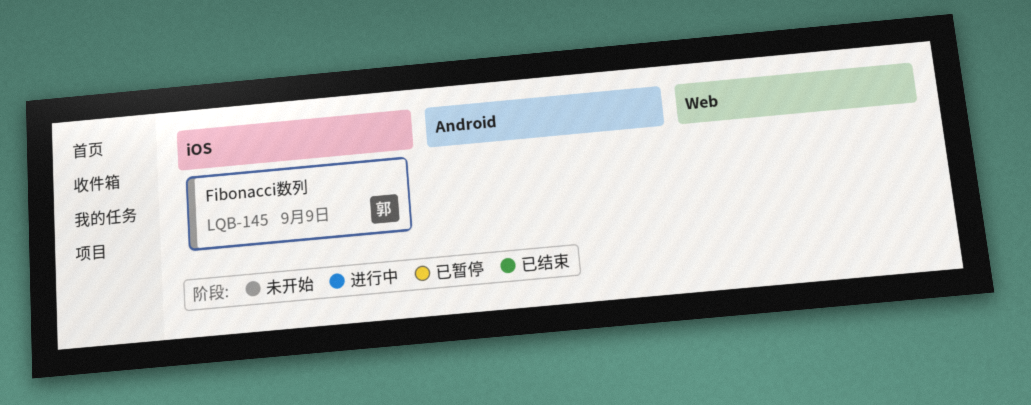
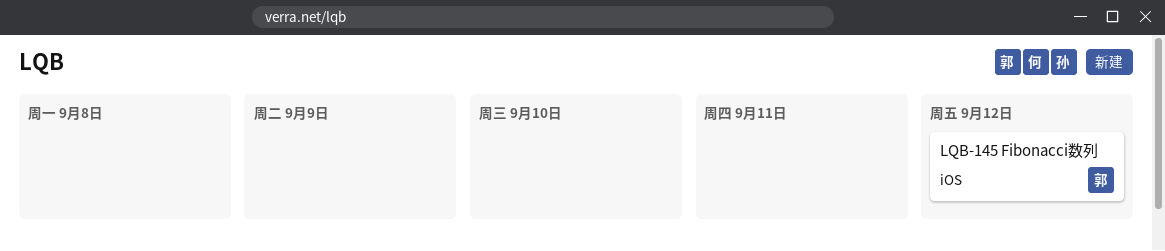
LQB-145, due: Sep 9 -> Sep 12

